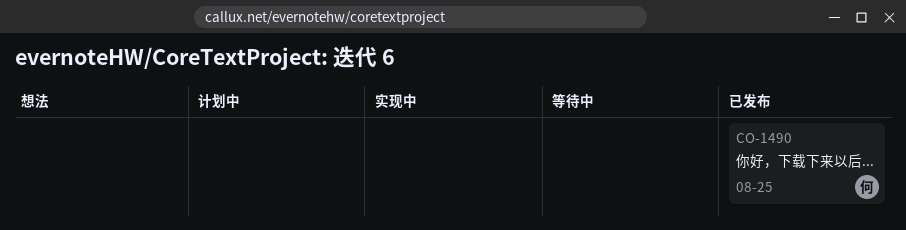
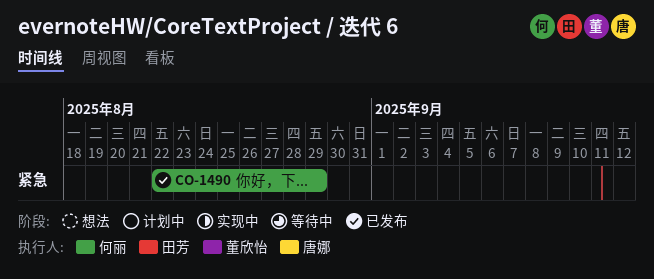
CO-1490, due: Aug 25 -> Aug 29

